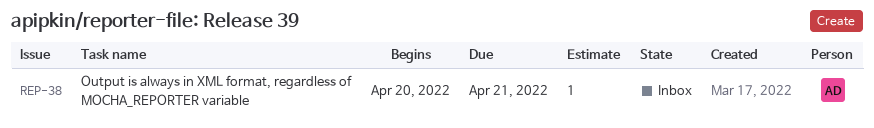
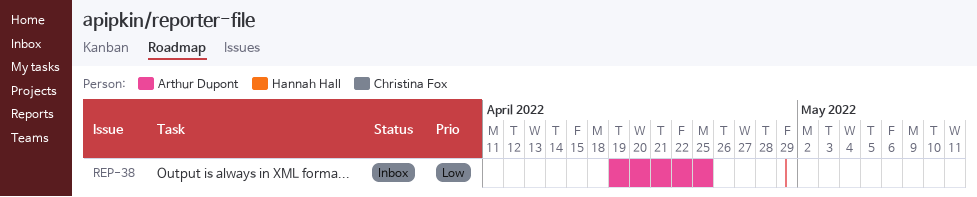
REP-38, start: Apr 20 -> Apr 19
REP-38, due: Apr 21 -> Apr 25

